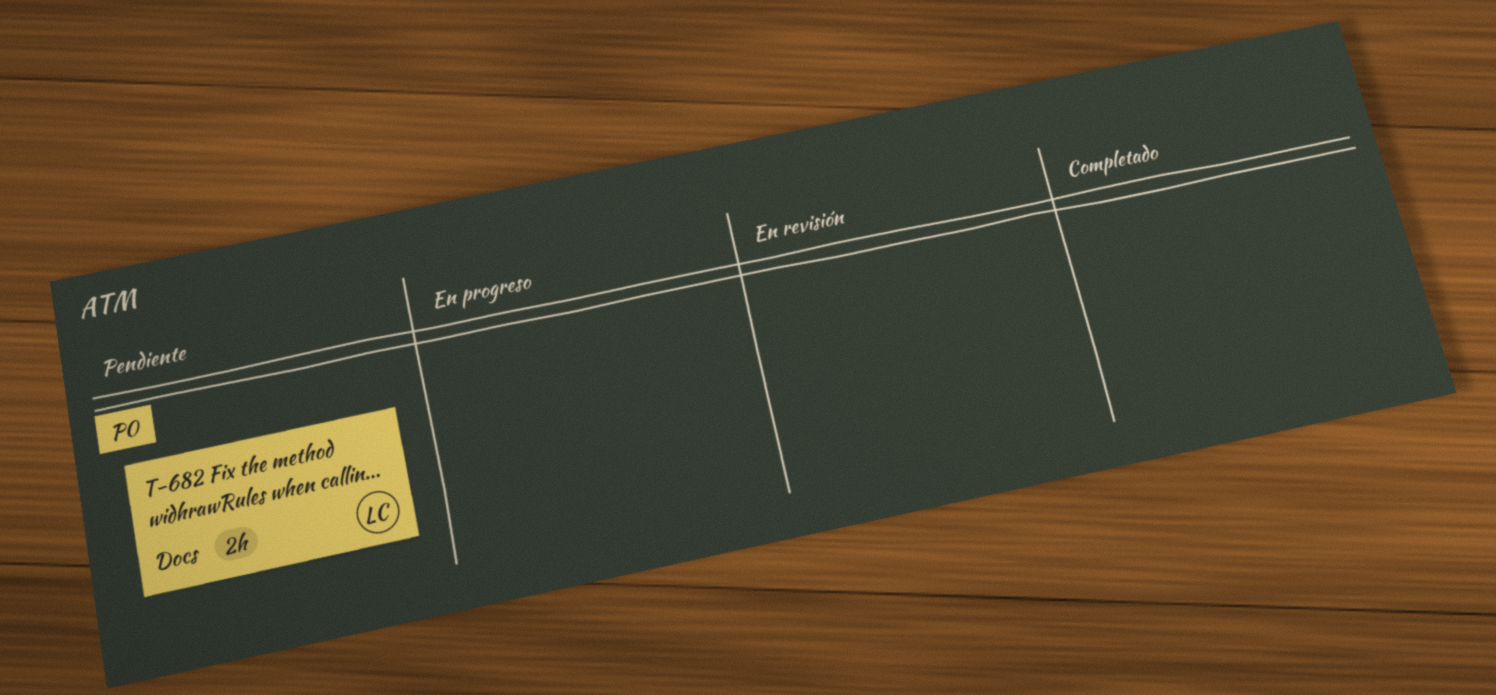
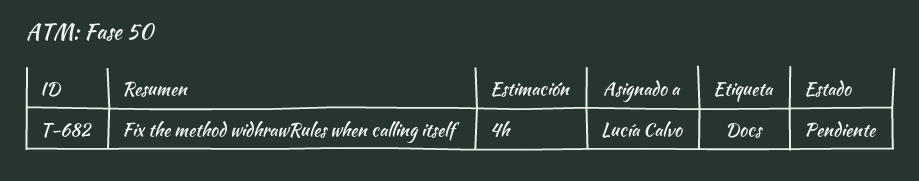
T-682, estimate: 2h -> 4h

